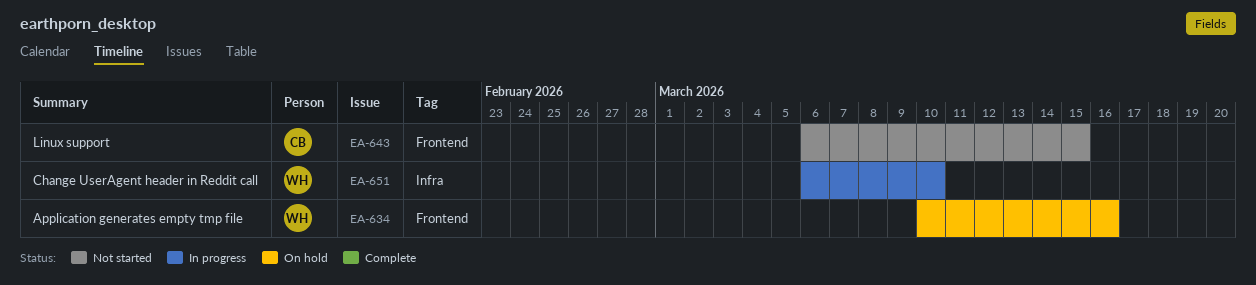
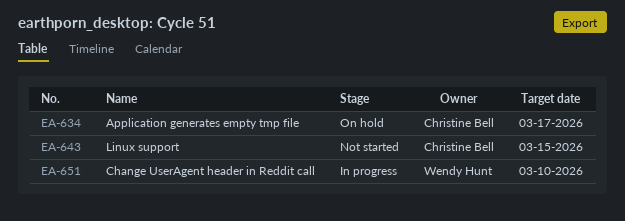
EA-634, owner: Wendy Hunt -> Christine Bell
EA-634, due: Mar 16 -> Mar 17

